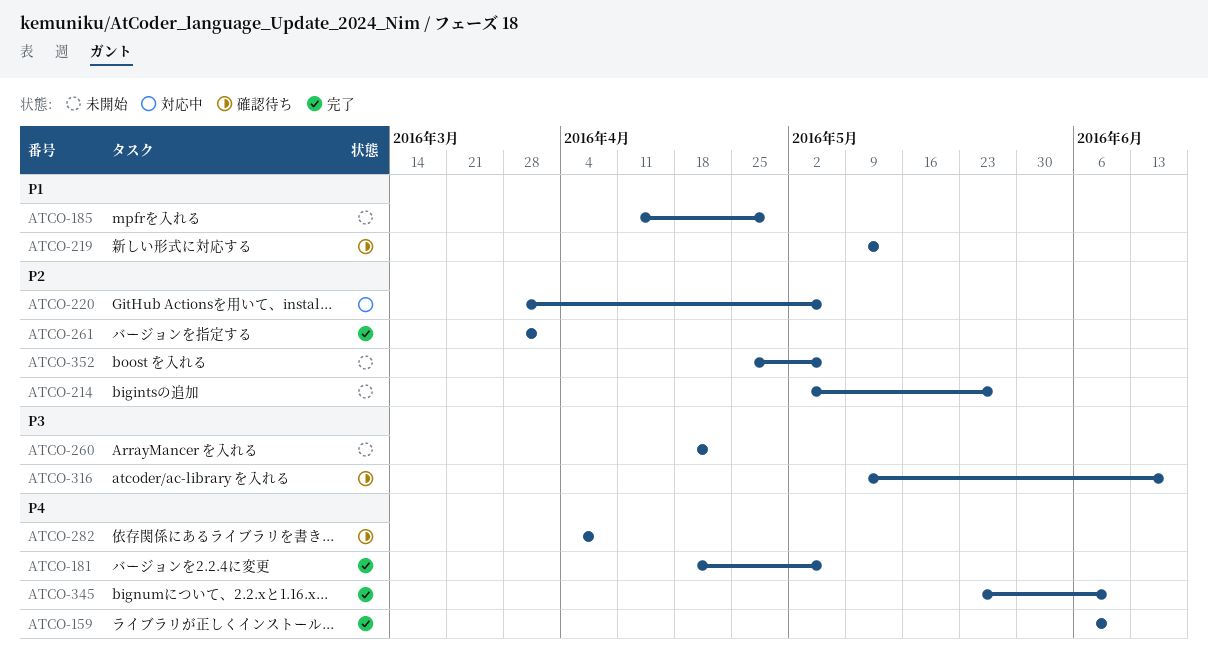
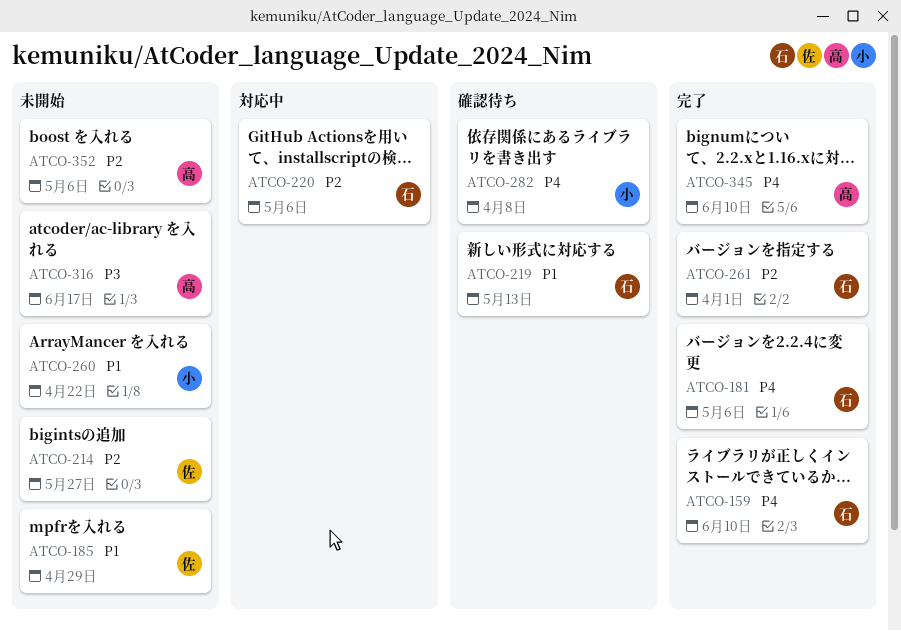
ATCO-260, priority: P3 -> P1
ATCO-316, status: 確認待ち -> 未開始

